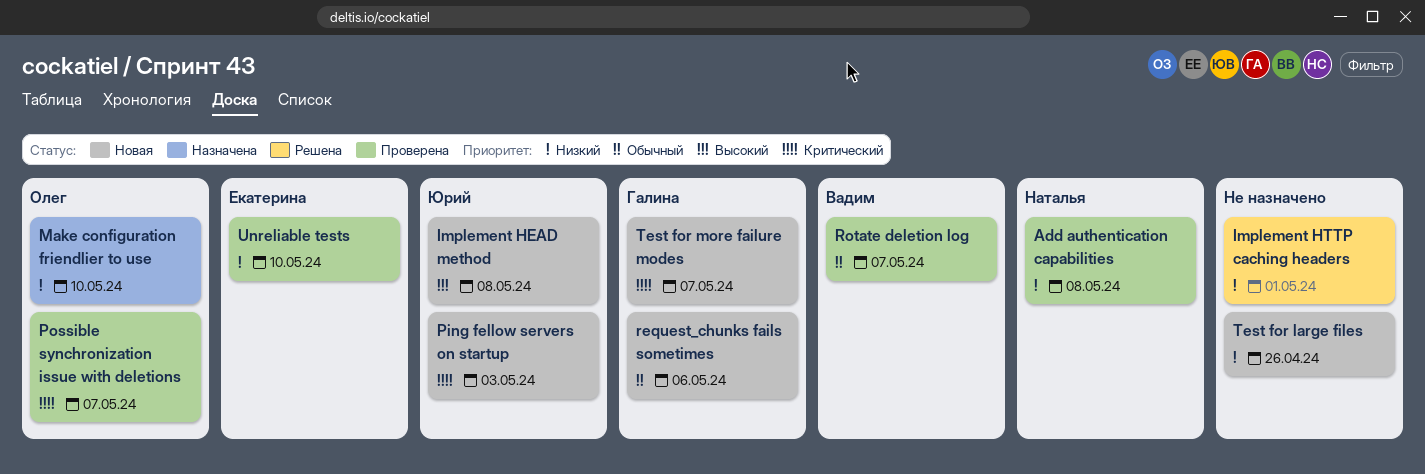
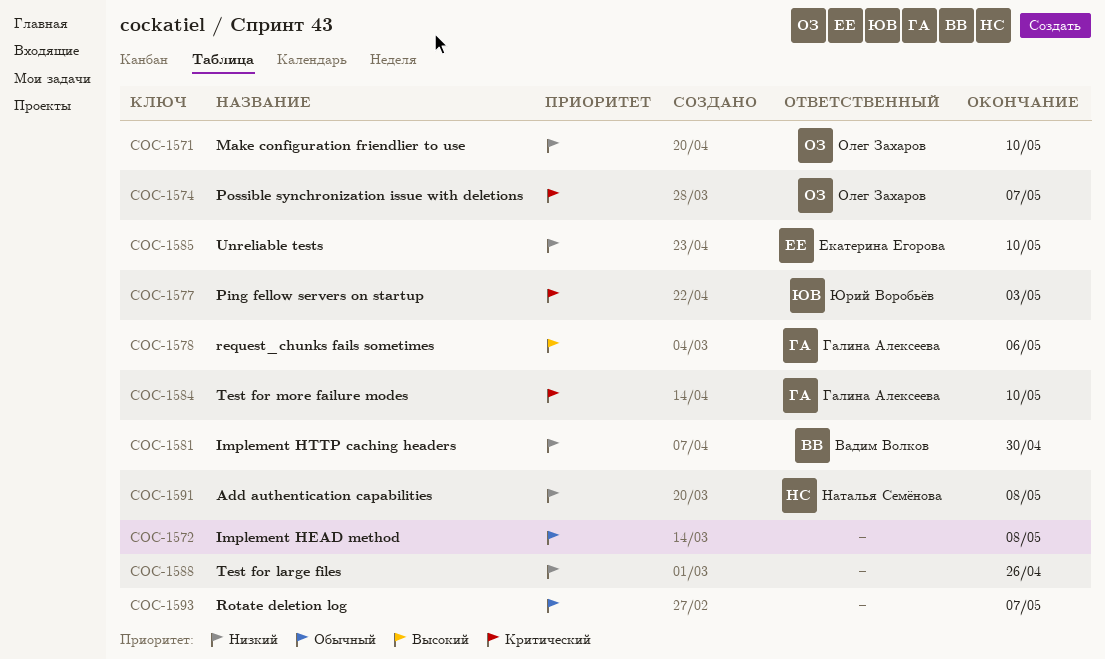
Implement HEAD method, owner: Юрий Воробьёв -> none
Implement HEAD method, priority: Высокий -> Обычный
Implement HTTP caching headers, owner: none -> Вадим Волков
Implement HTTP caching headers, due: May 1 -> Apr 30
request_chunks fails sometimes, priority: Обычный -> Высокий
Rotate deletion log, owner: Вадим Волков -> none
Test for more failure modes, due: May 7 -> May 10

